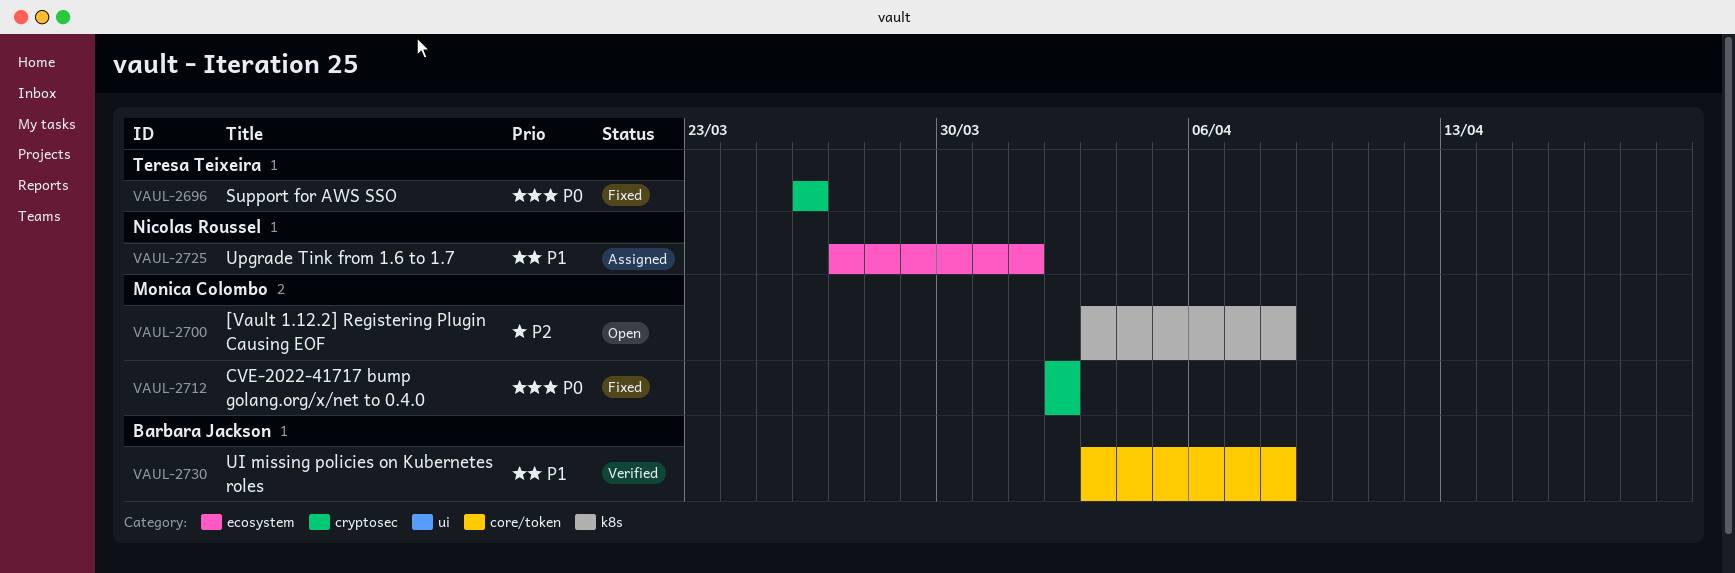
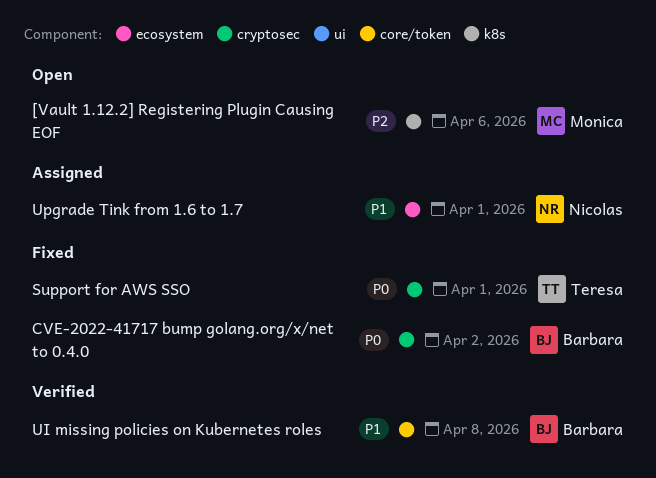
[Vault 1.12.2] Registering Plugin Causing EOF, due: Apr 8 -> Apr 6
CVE-2022-41717 bump golang.org/x/net to 0.4.0, owner: Monica Colombo -> Barbara Jackson
Support for AWS SSO, due: Mar 26 -> Apr 1

